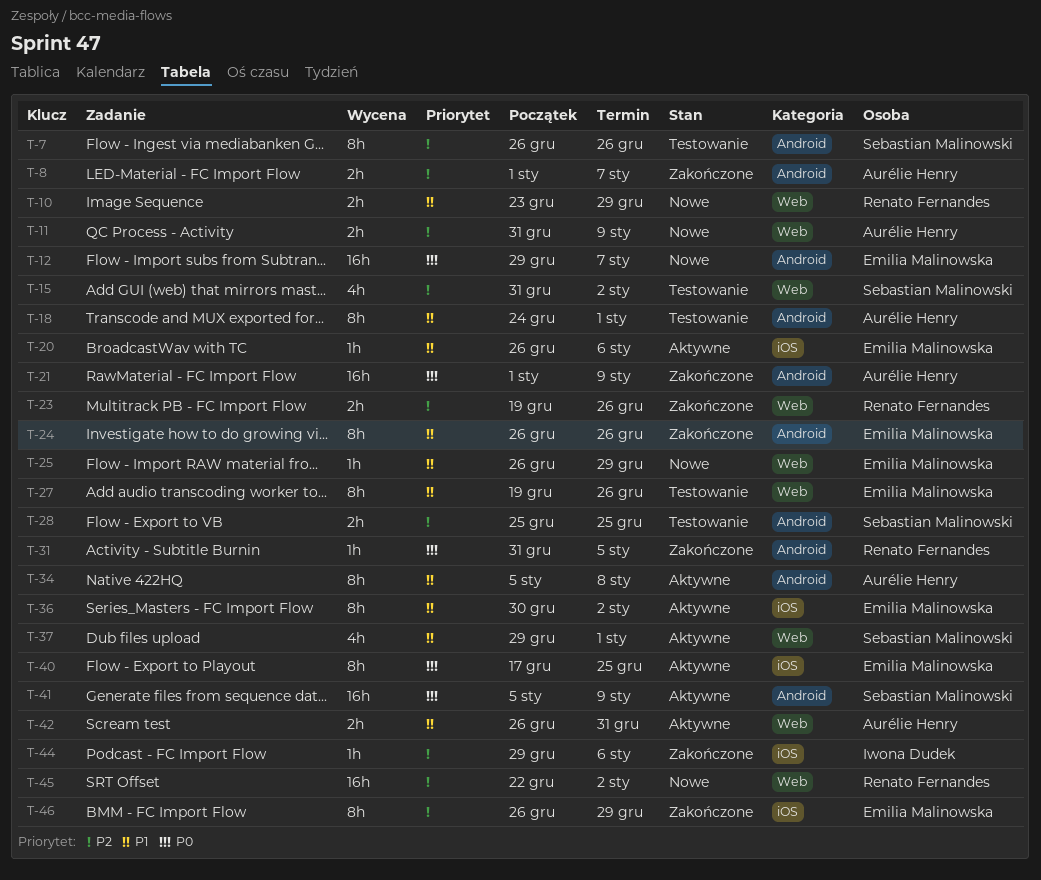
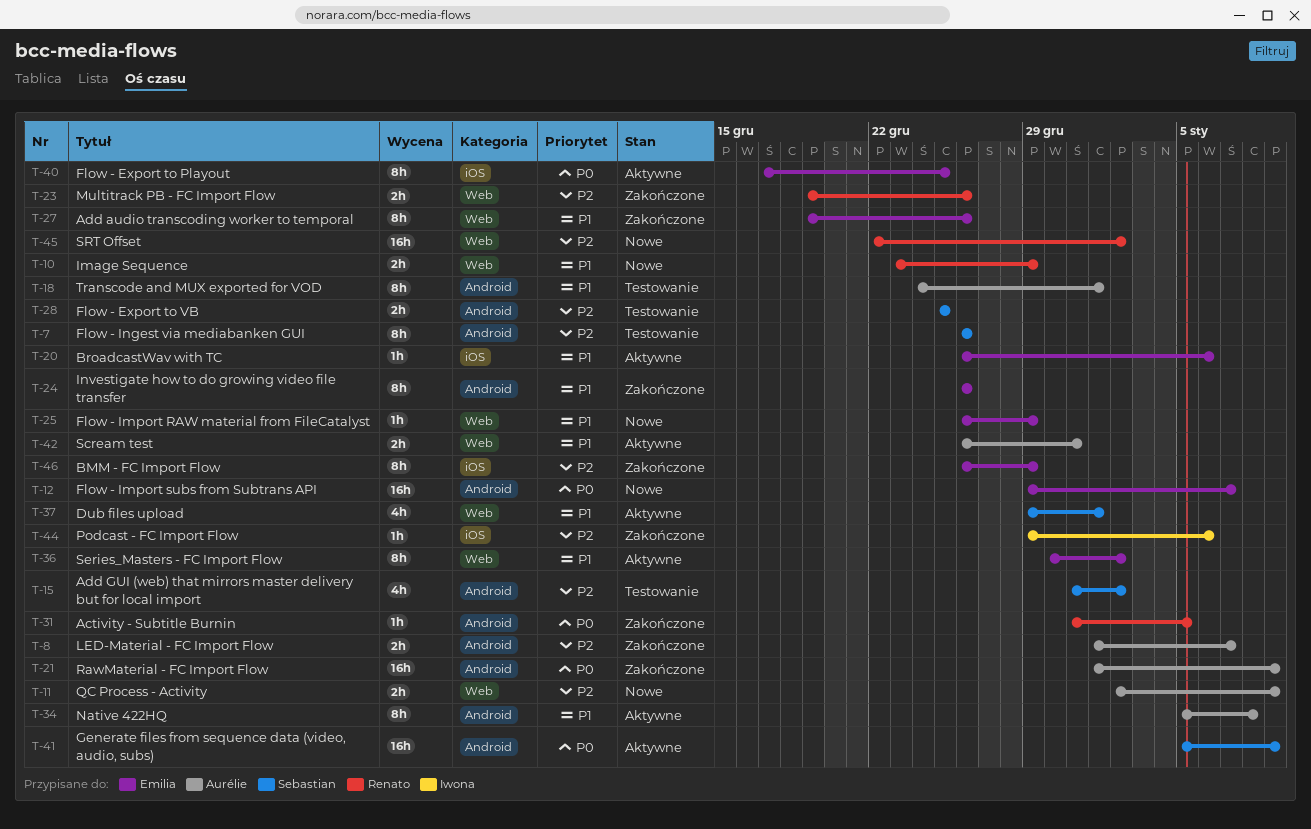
T-11, start: Dec 31 -> Jan 2
T-15, label: Web -> Android
T-27, status: Testowanie -> Zakończone
T-36, label: iOS -> Web

